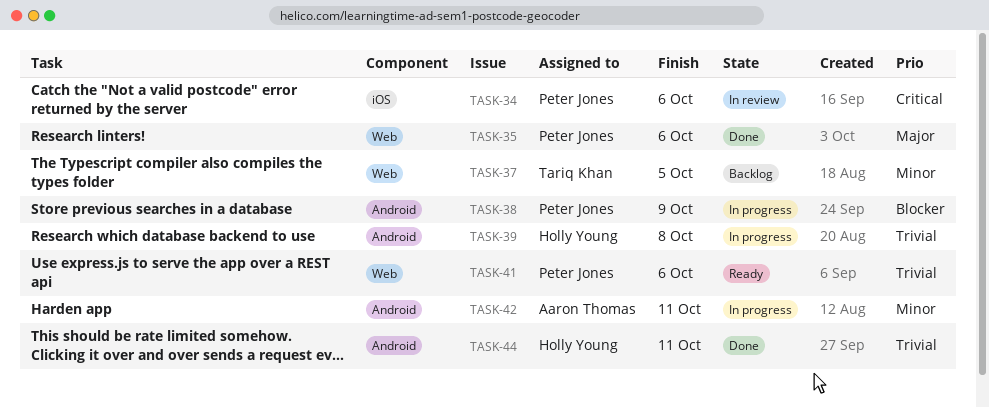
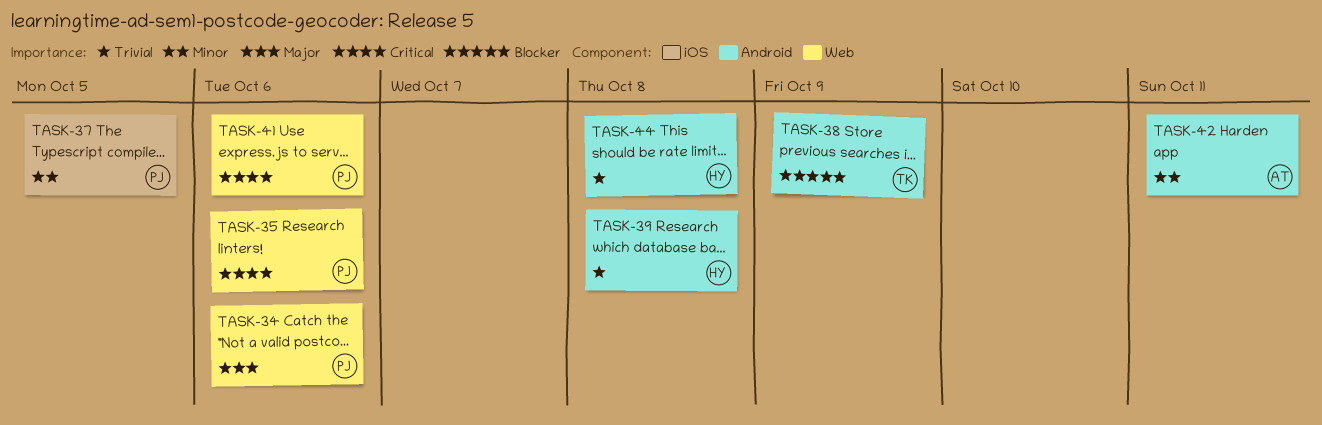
TASK-34, priority: Critical -> Major
TASK-34, label: iOS -> Web
TASK-35, priority: Major -> Critical
TASK-37, owner: Tariq Khan -> Peter Jones
TASK-37, label: Web -> iOS
TASK-38, owner: Peter Jones -> Tariq Khan
TASK-41, priority: Trivial -> Critical
TASK-44, due: Oct 11 -> Oct 8

